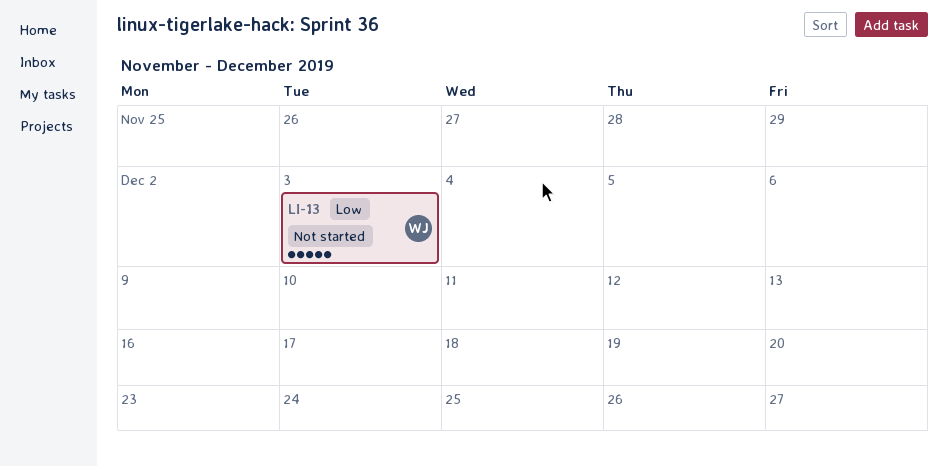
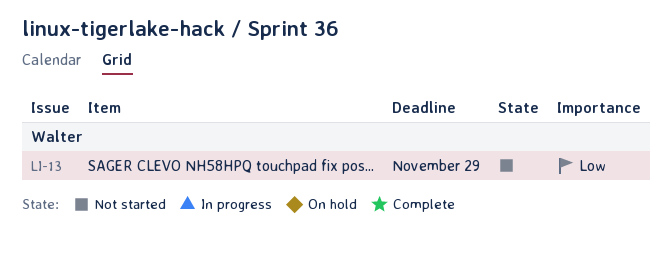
LI-13, due: Dec 3 -> Nov 29

